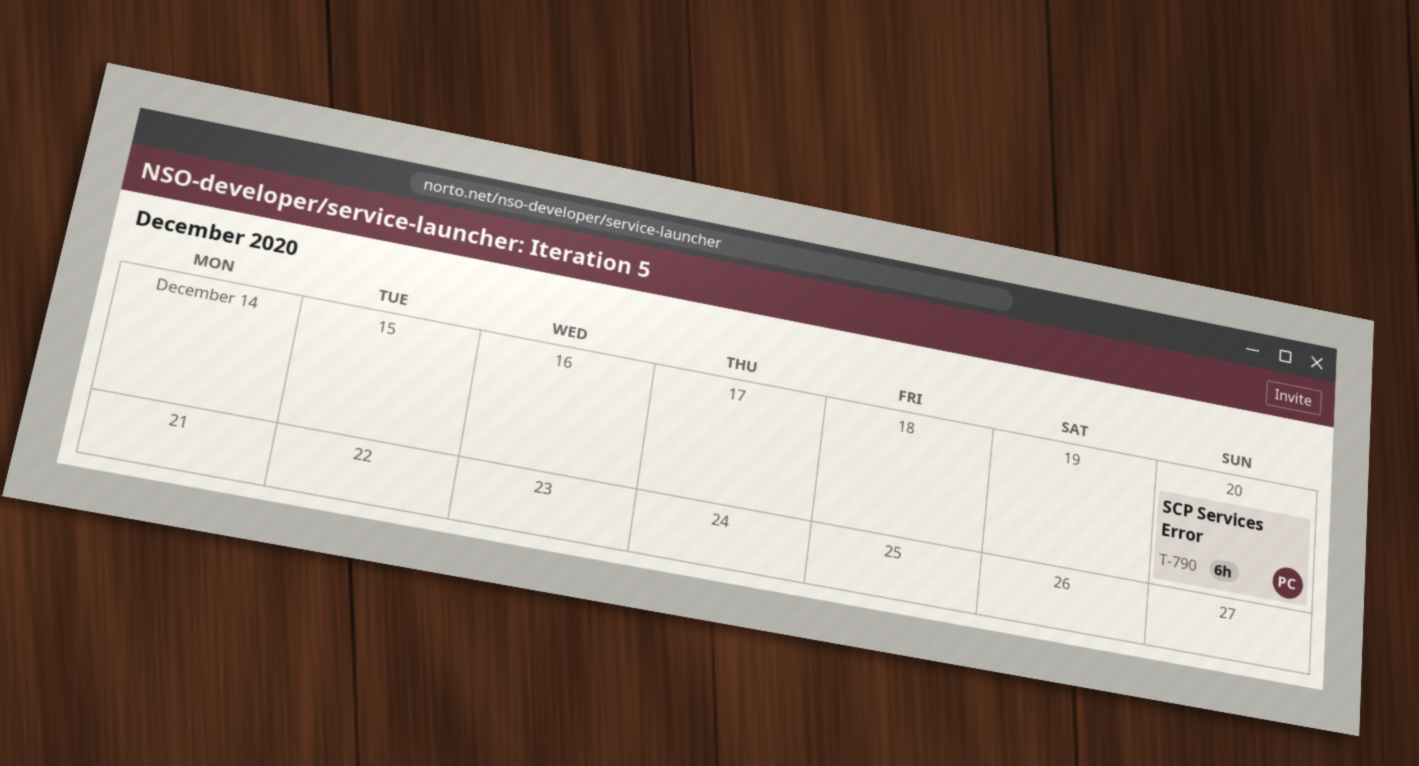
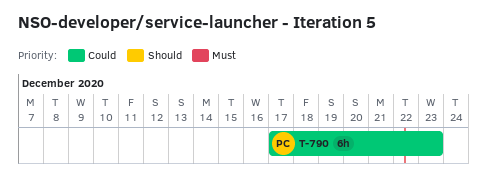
T-790, due: Dec 20 -> Dec 23

